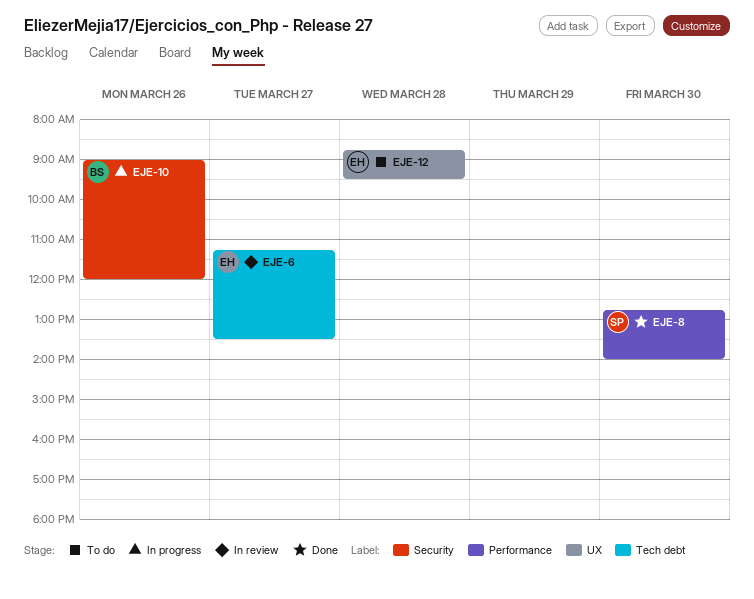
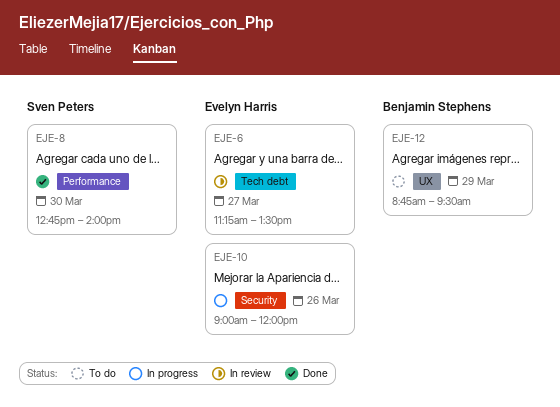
EJE-10, owner: Benjamin Stephens -> Evelyn Harris
EJE-12, owner: Evelyn Harris -> Benjamin Stephens
EJE-12, day: Mar 28 -> Mar 29

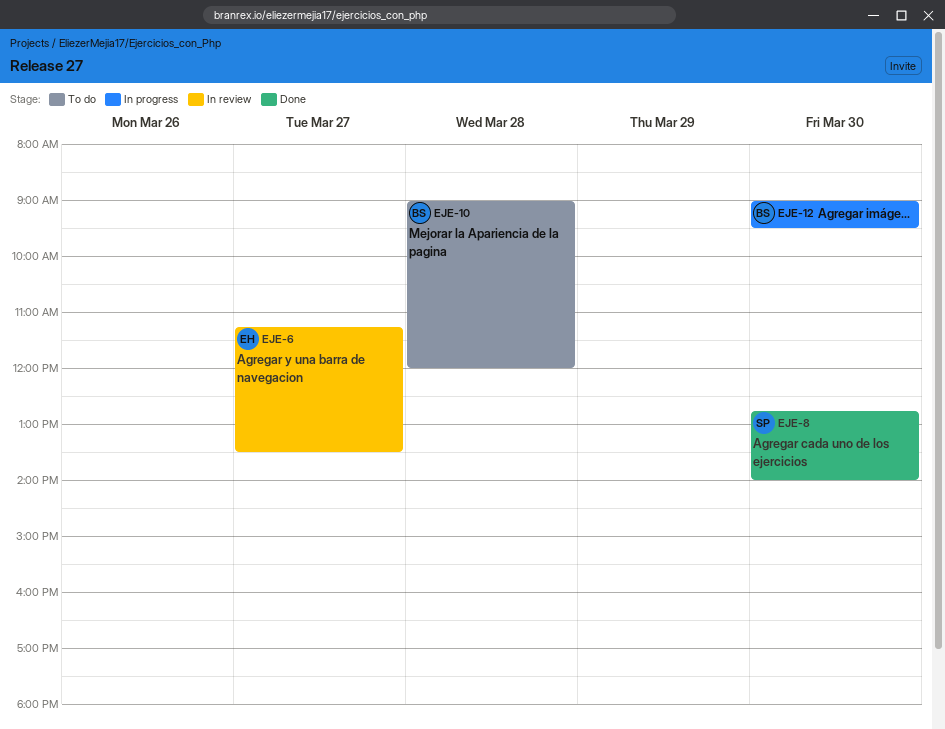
EJE-10, status: In progress -> To do
EJE-10, owner: Evelyn Harris -> Benjamin Stephens
EJE-10, day: Mar 26 -> Mar 28
EJE-12, status: To do -> In progress
EJE-12, day: Mar 29 -> Mar 30
EJE-12, begins: 08:45 -> 09:00

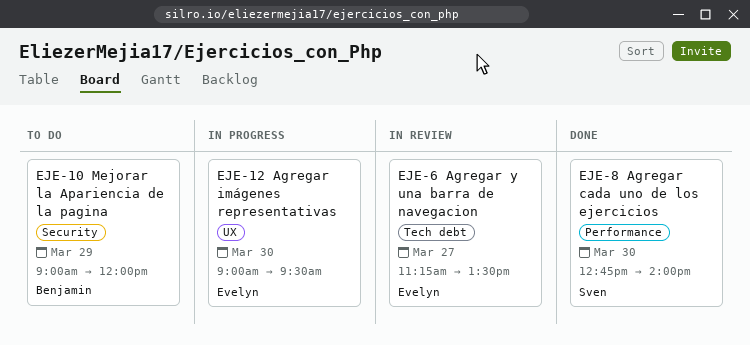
EJE-10, day: Mar 28 -> Mar 29
EJE-12, owner: Benjamin -> Evelyn

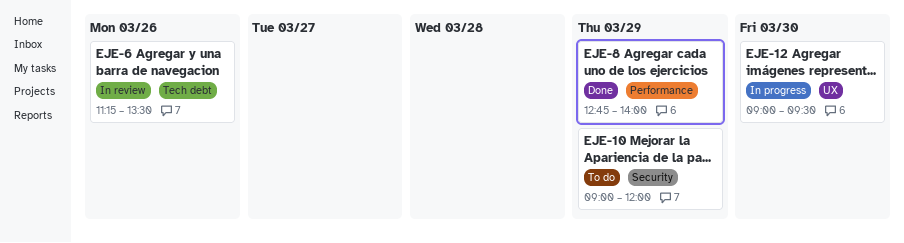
EJE-6, day: Mar 27 -> Mar 26
EJE-8, day: Mar 30 -> Mar 29

